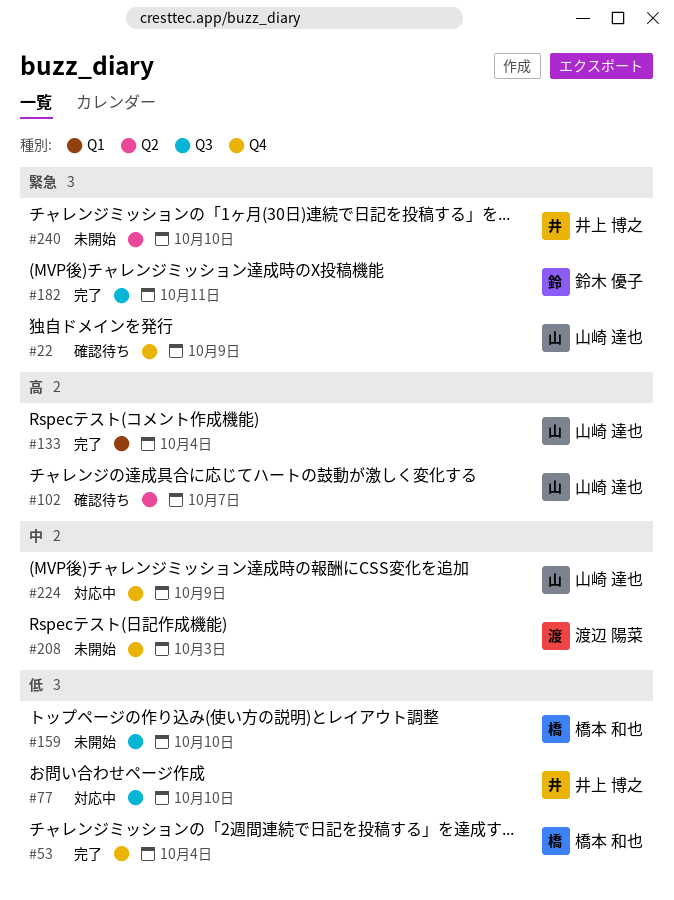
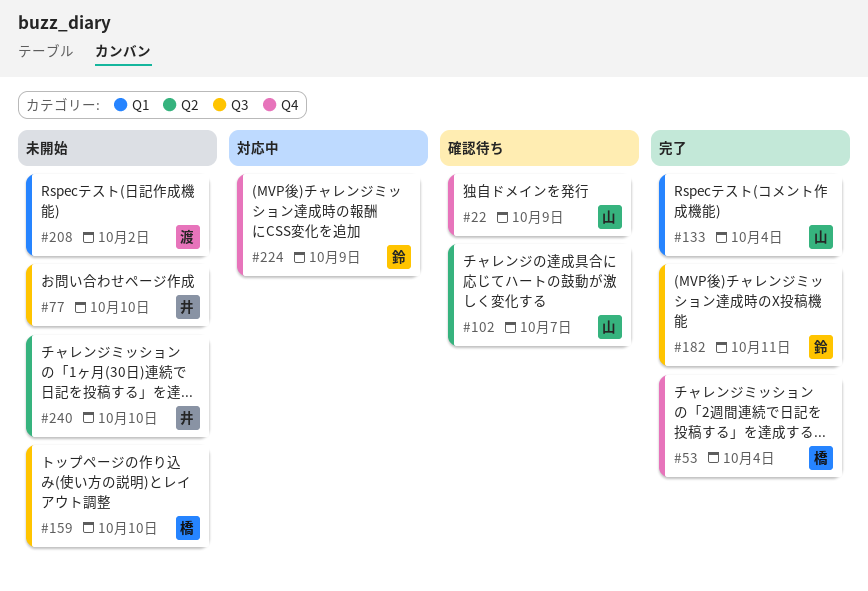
#77, status: 対応中 -> 未開始
#208, label: Q4 -> Q1
#208, due: Oct 3 -> Oct 2
#224, owner: 山崎 達也 -> 鈴木 優子

